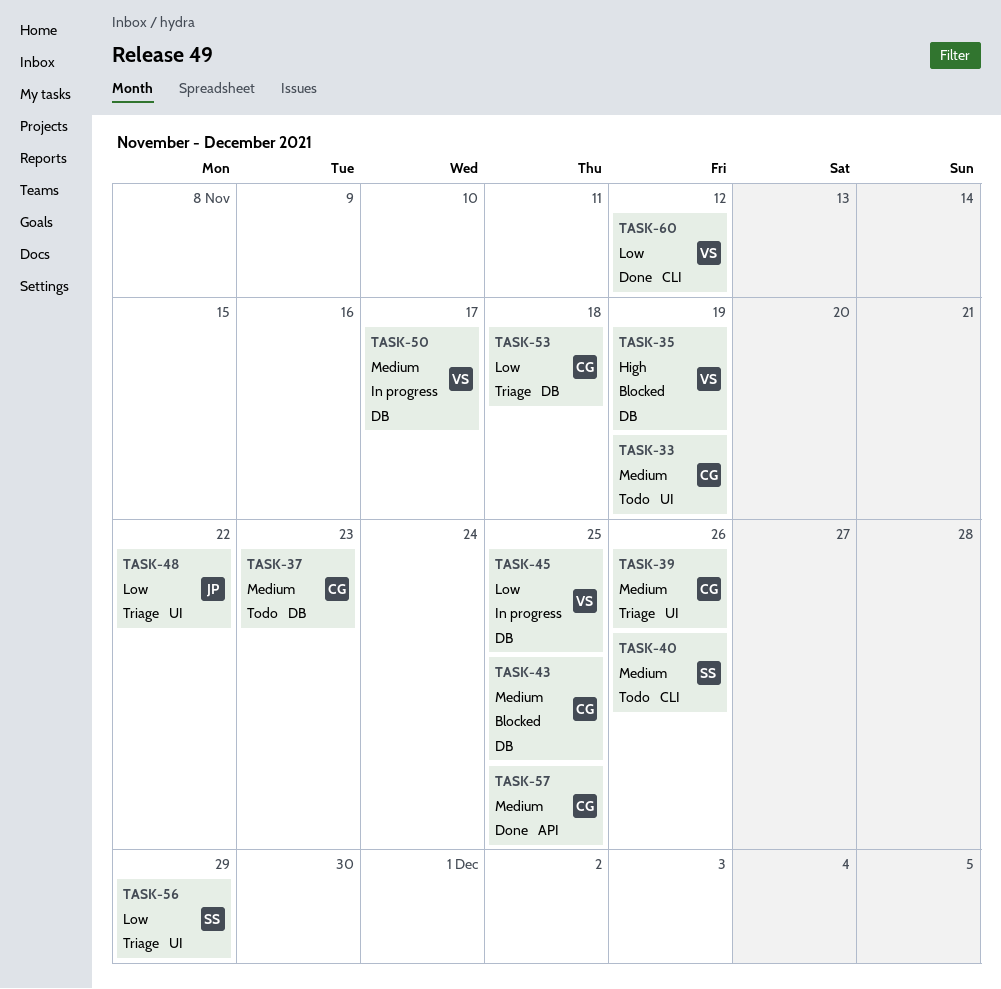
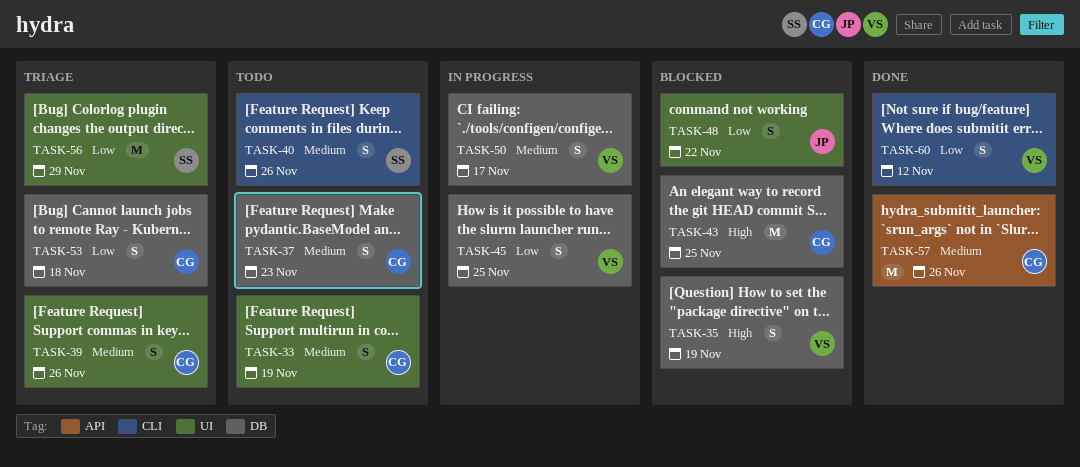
TASK-43, priority: Medium -> High
TASK-48, status: Triage -> Blocked
TASK-57, due: Nov 25 -> Nov 26

